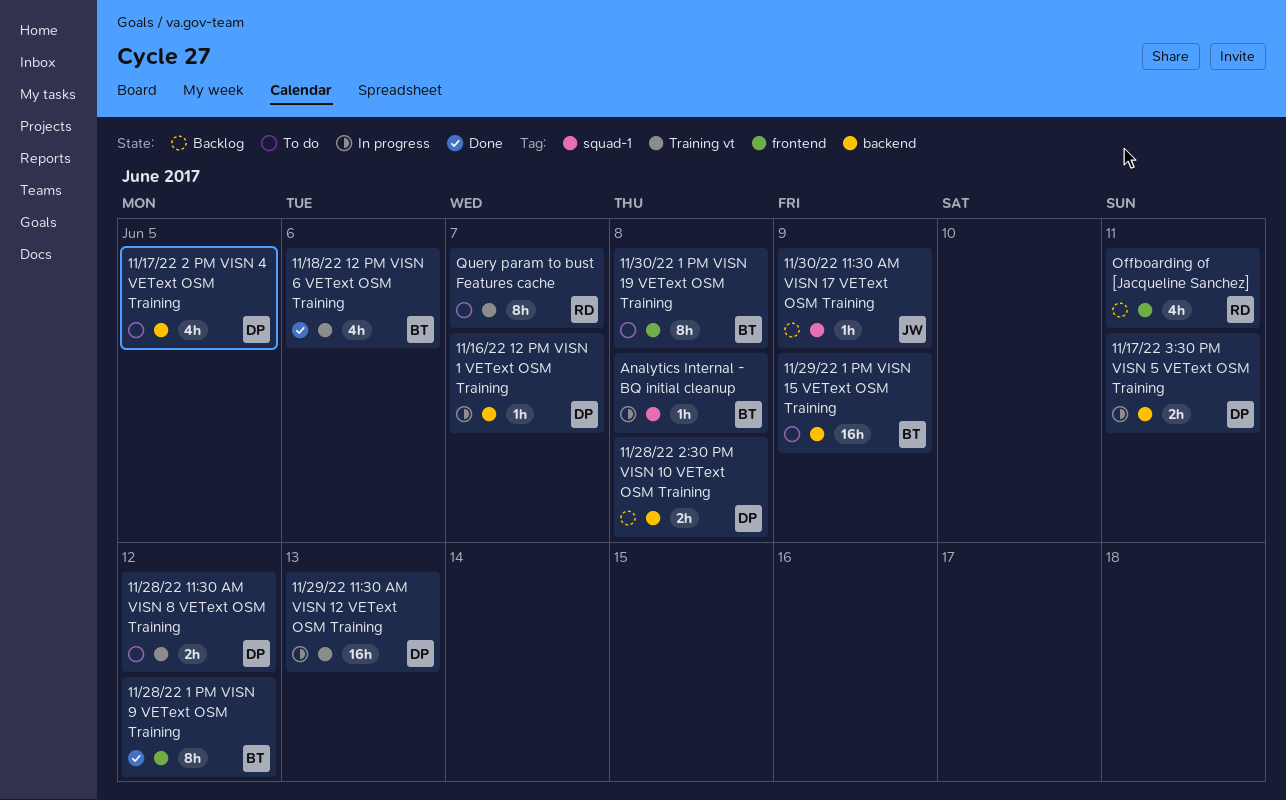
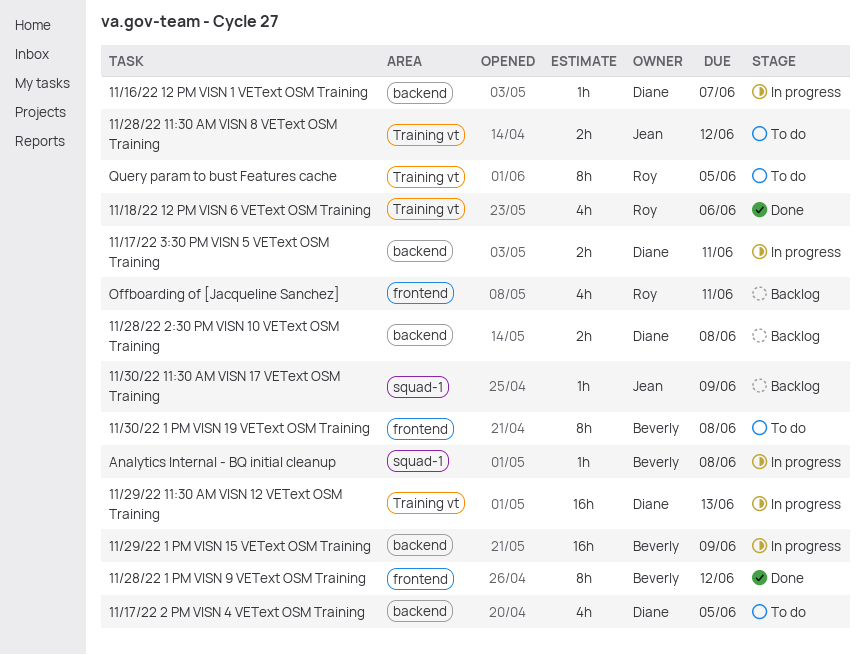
11/18/22 12 PM VISN 6 VEText OSM Training, owner: Beverly -> Roy
11/28/22 11:30 AM VISN 8 VEText OSM Training, owner: Diane -> Jean
11/29/22 1 PM VISN 15 VEText OSM Training, status: To do -> In progress
Query param to bust Features cache, due: Jun 7 -> Jun 5

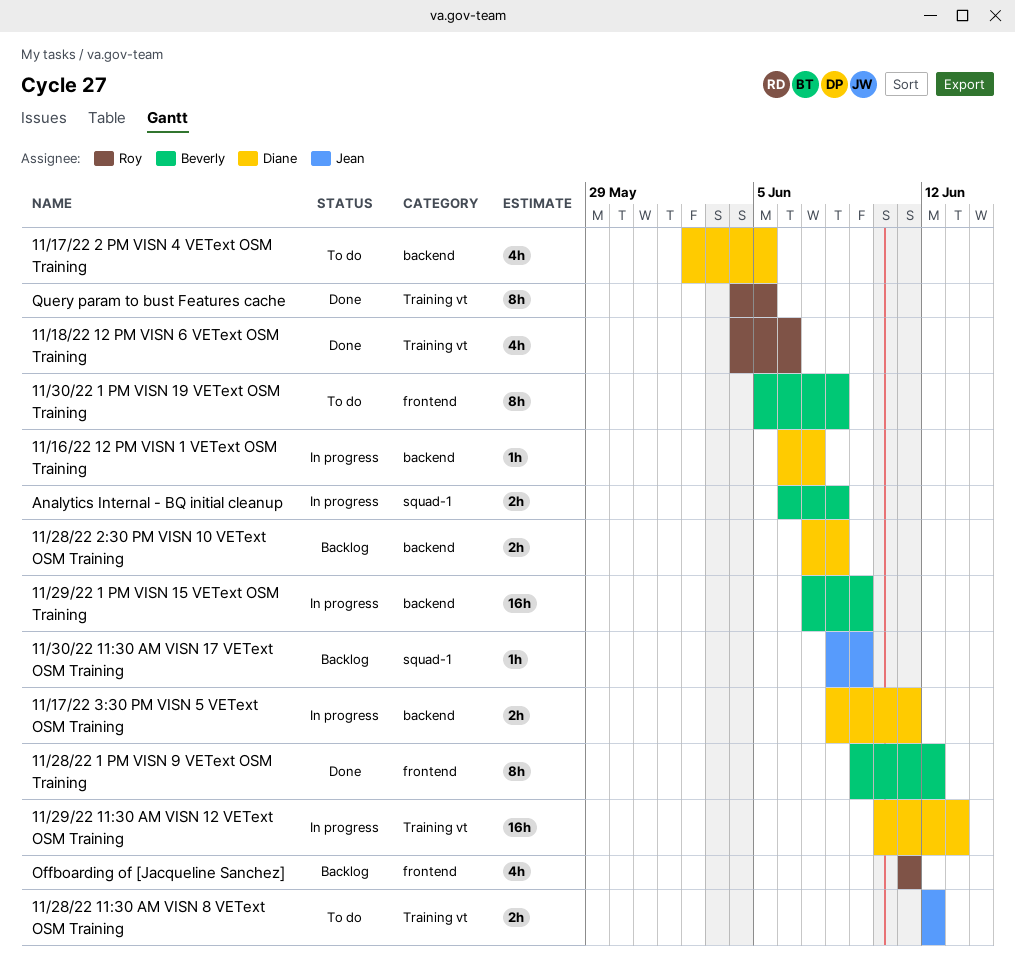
Analytics Internal - BQ initial cleanup, estimate: 1h -> 2h
Query param to bust Features cache, status: To do -> Done

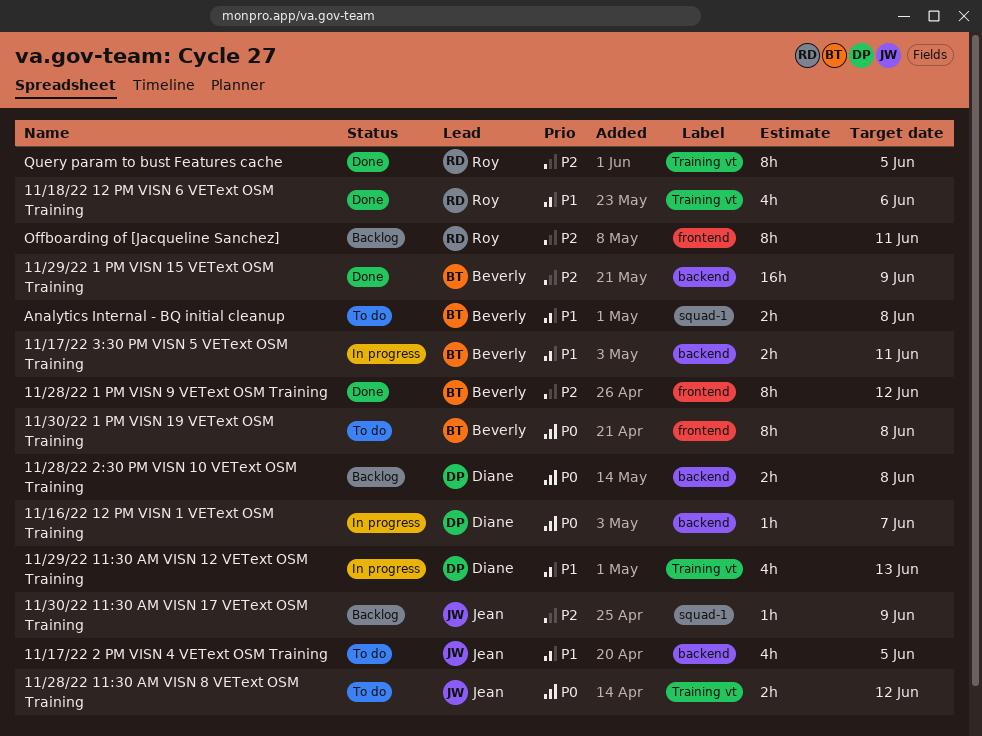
11/17/22 2 PM VISN 4 VEText OSM Training, owner: Diane -> Jean
11/17/22 3:30 PM VISN 5 VEText OSM Training, owner: Diane -> Beverly
11/29/22 1 PM VISN 15 VEText OSM Training, status: In progress -> Done
11/29/22 11:30 AM VISN 12 VEText OSM Training, estimate: 16h -> 4h
Analytics Internal - BQ initial cleanup, status: In progress -> To do
Offboarding of [Jacqueline Sanchez], estimate: 4h -> 8h

